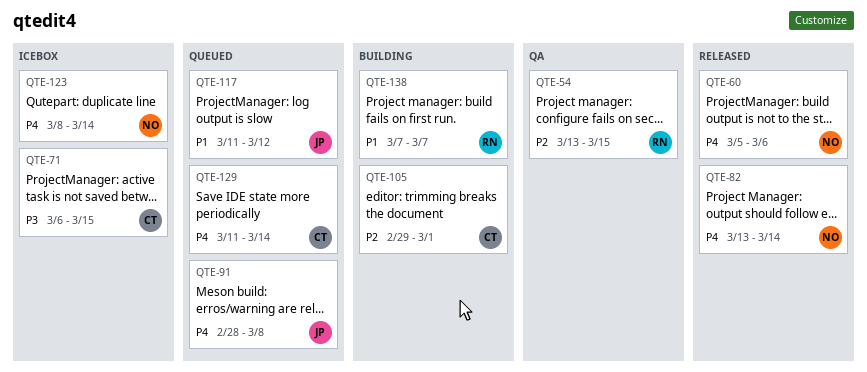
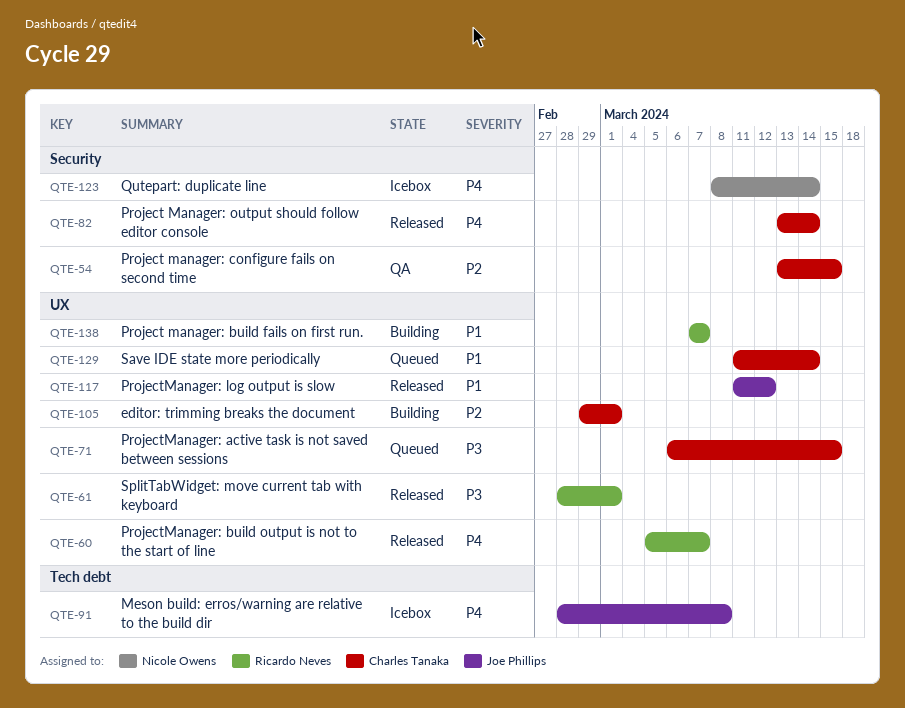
QTE-54, owner: Ricardo Neves -> Charles Tanaka
QTE-60, owner: Nicole Owens -> Ricardo Neves
QTE-60, due: Mar 6 -> Mar 7
QTE-61: none -> present
QTE-71, status: Icebox -> Queued
QTE-82, owner: Nicole Owens -> Charles Tanaka
QTE-91, status: Queued -> Icebox
QTE-117, status: Queued -> Released
QTE-129, priority: P4 -> P1

